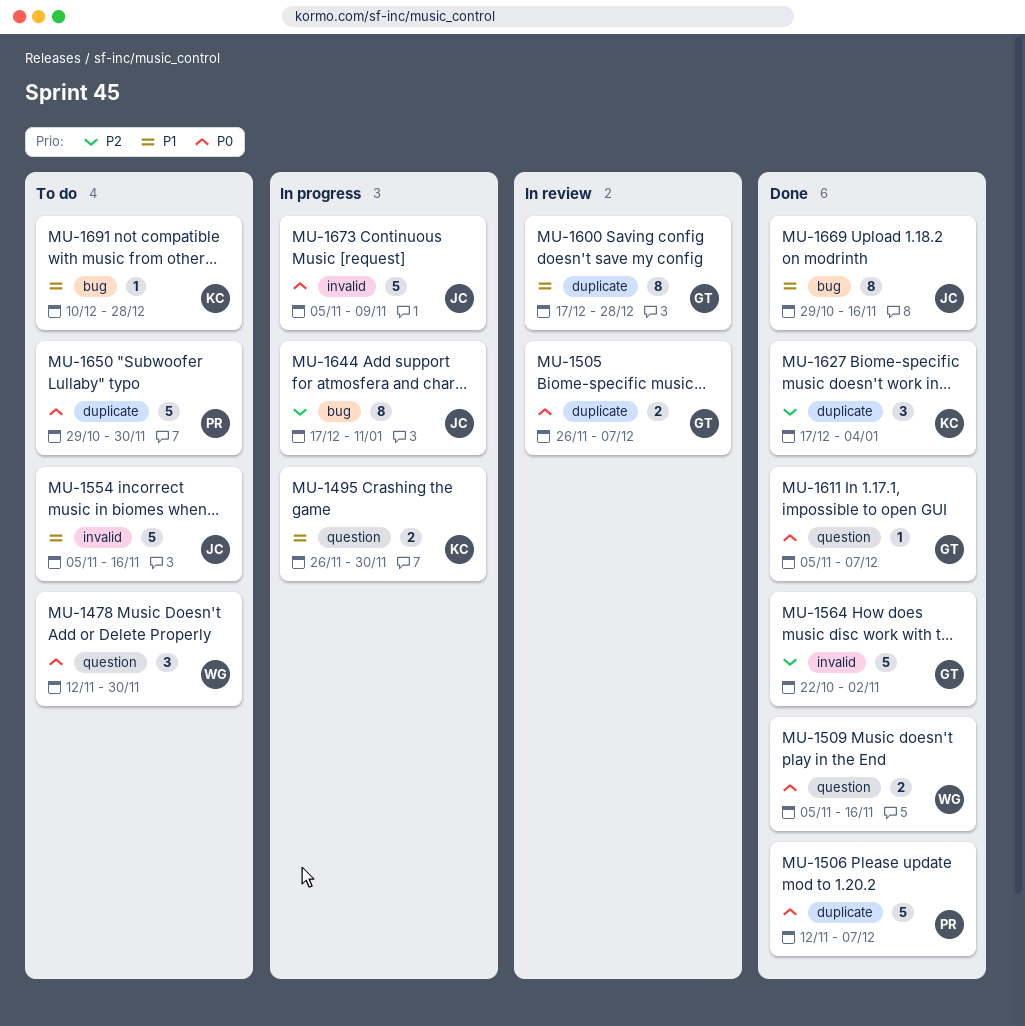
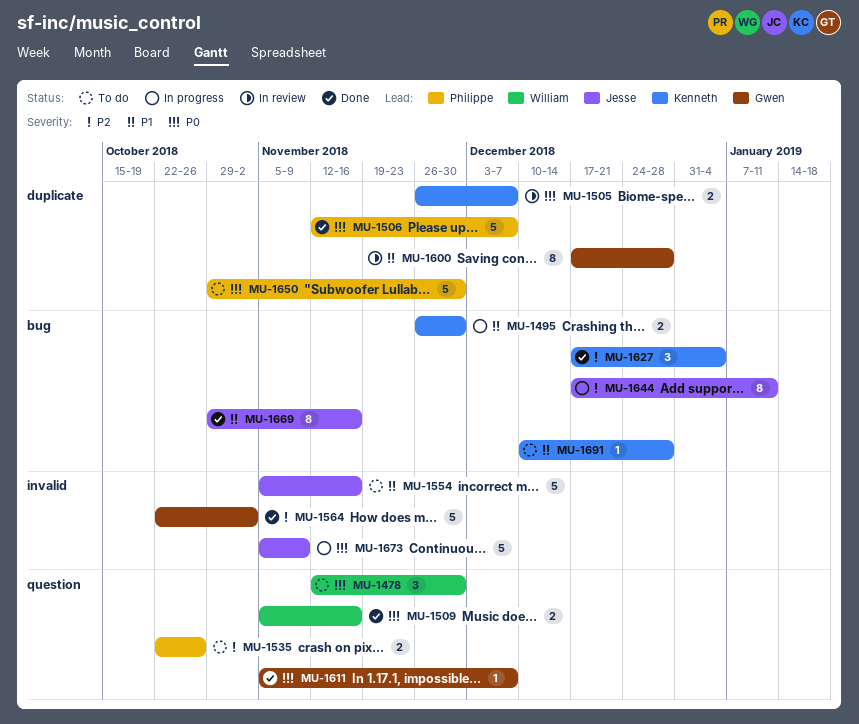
MU-1495, label: question -> bug
MU-1505, owner: Gwen -> Kenneth
MU-1535: none -> present
MU-1627, label: duplicate -> bug

